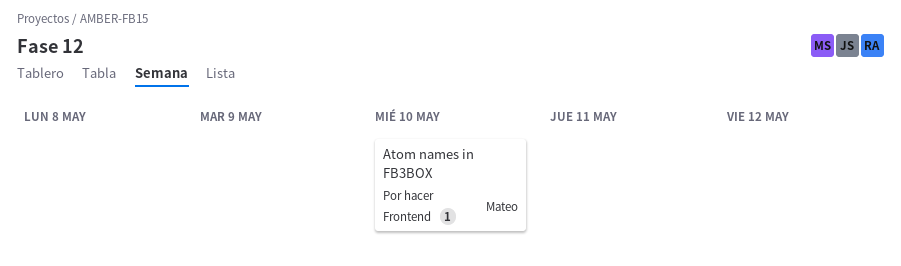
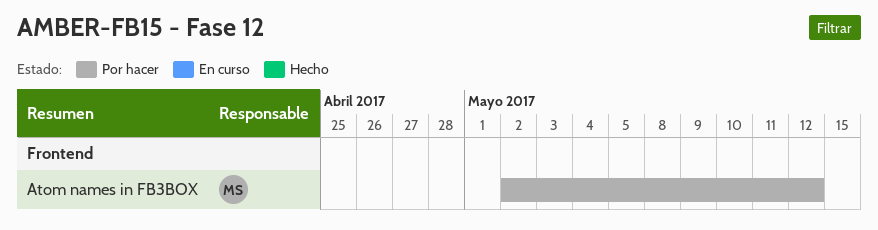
Atom names in FB3BOX, due: May 10 -> May 12

